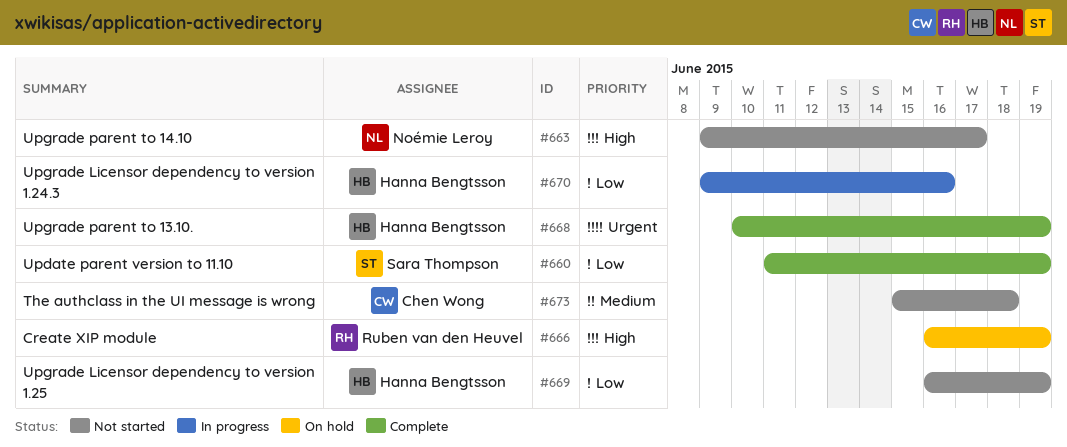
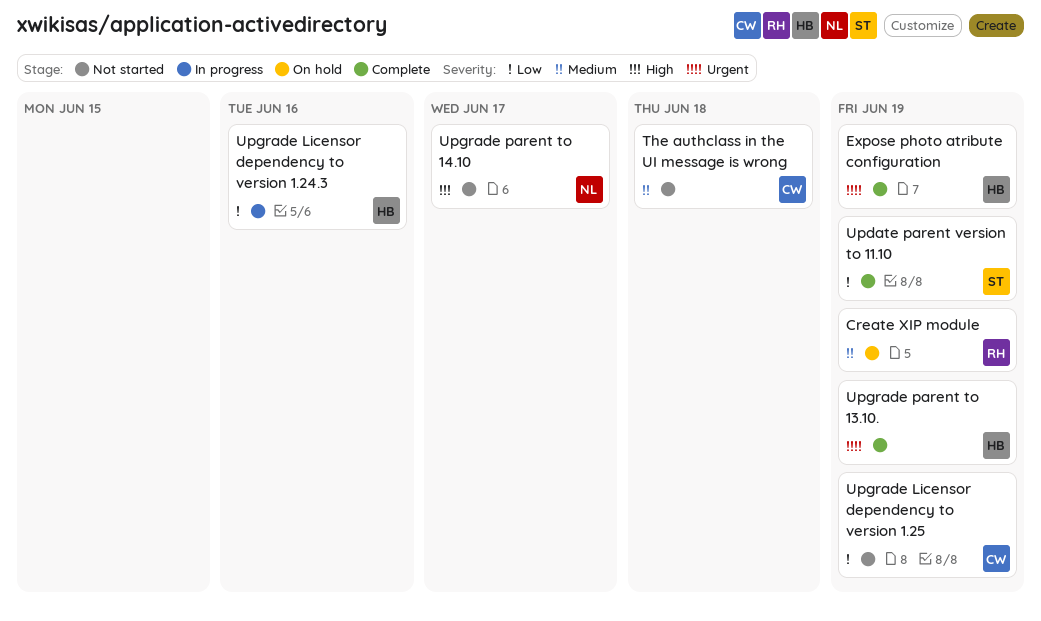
Create XIP module, priority: High -> Medium
Expose photo atribute configuration: none -> present
Upgrade Licensor dependency to version 1.25, owner: Hanna Bengtsson -> Chen Wong

